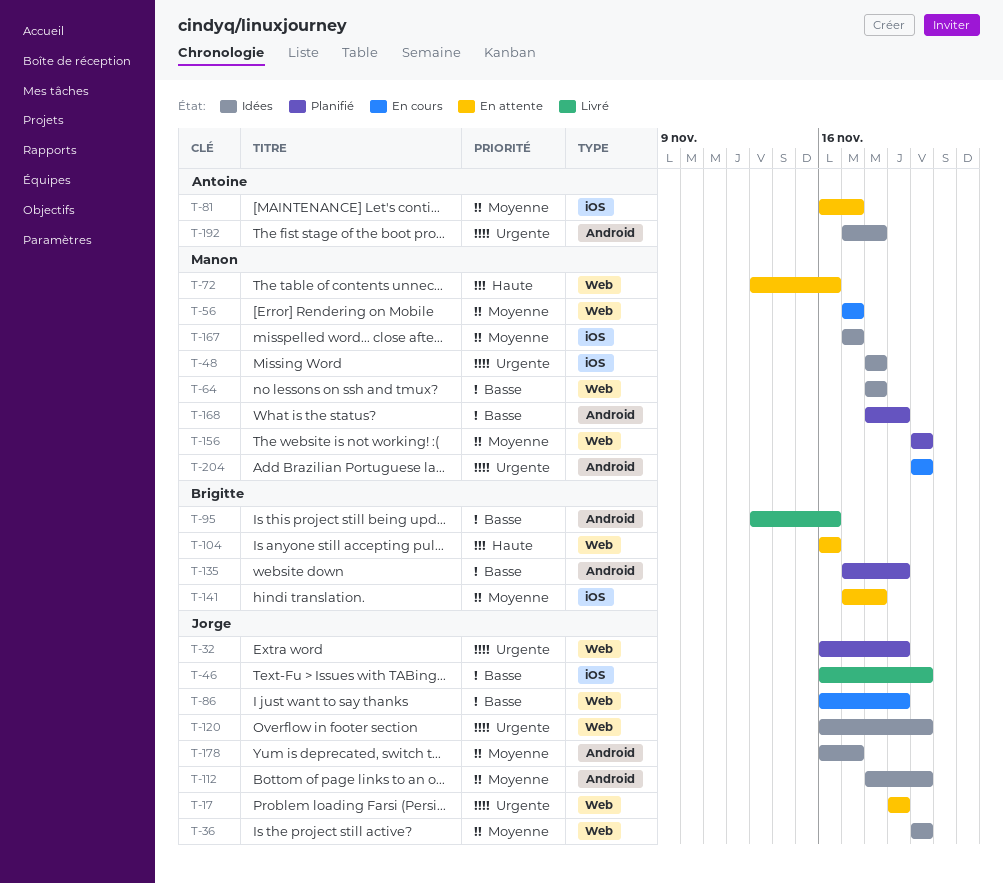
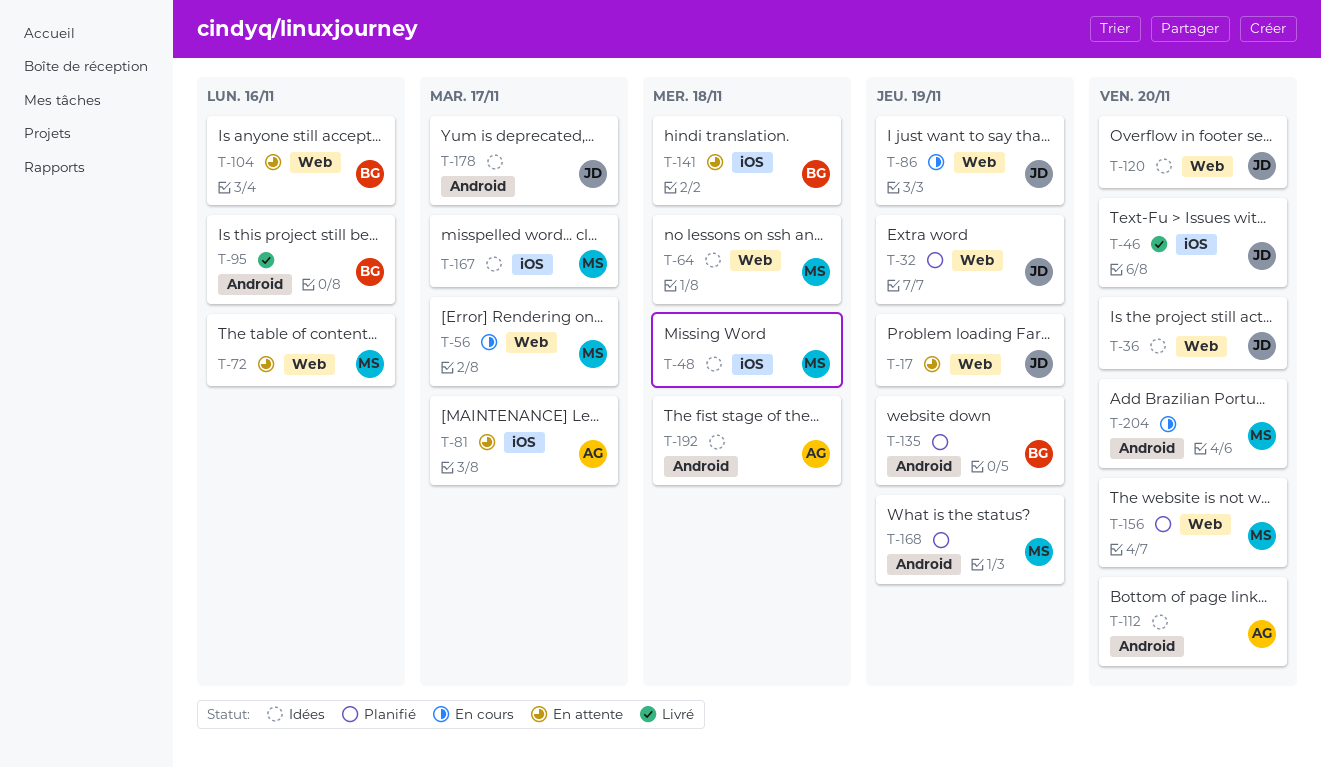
T-112, owner: Jorge -> Antoine

